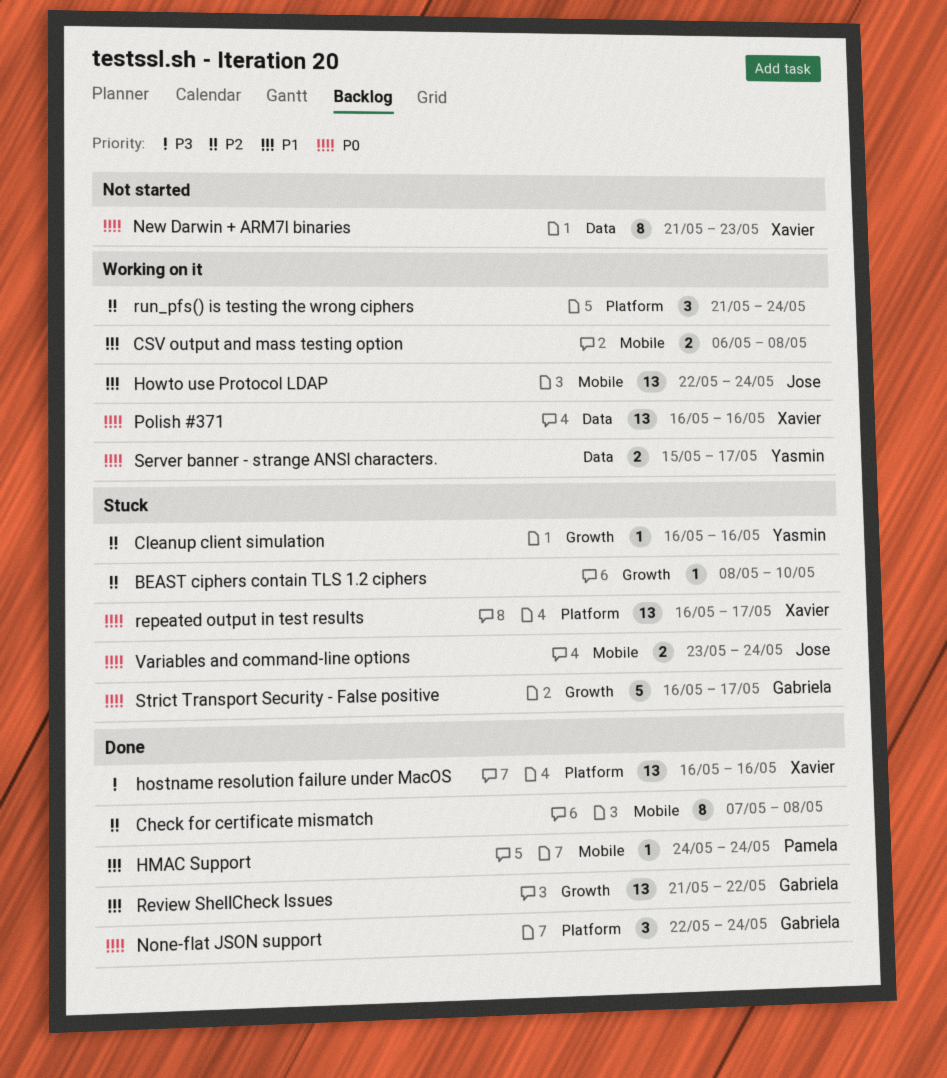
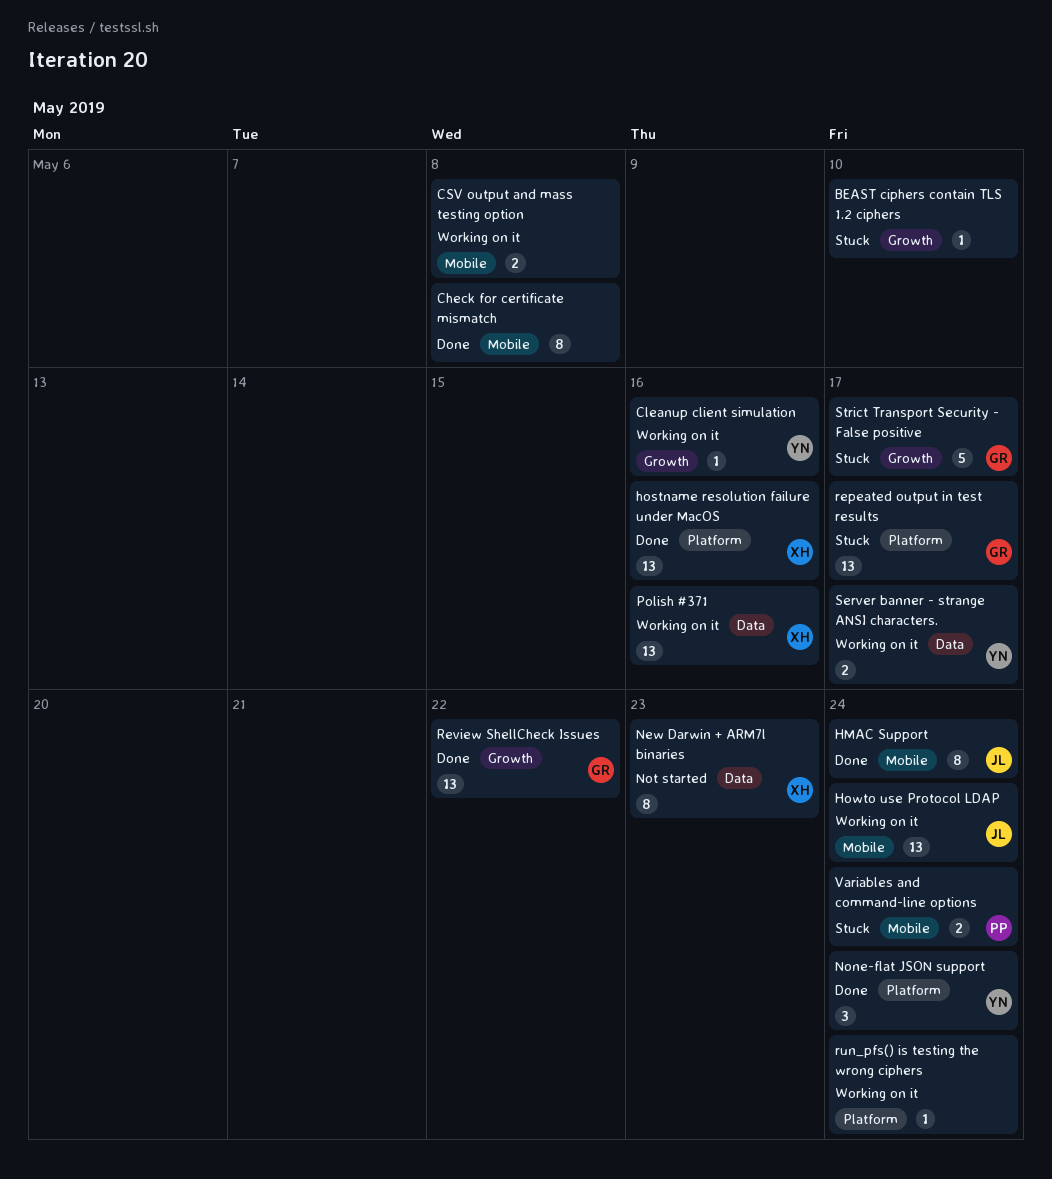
Cleanup client simulation, status: Stuck -> Working on it
HMAC Support, owner: Pamela -> Jose
HMAC Support, estimate: 1 -> 8
None-flat JSON support, owner: Gabriela -> Yasmin
repeated output in test results, owner: Xavier -> Gabriela
run_pfs() is testing the wrong ciphers, estimate: 3 -> 1
Variables and command-line options, owner: Jose -> Pamela

